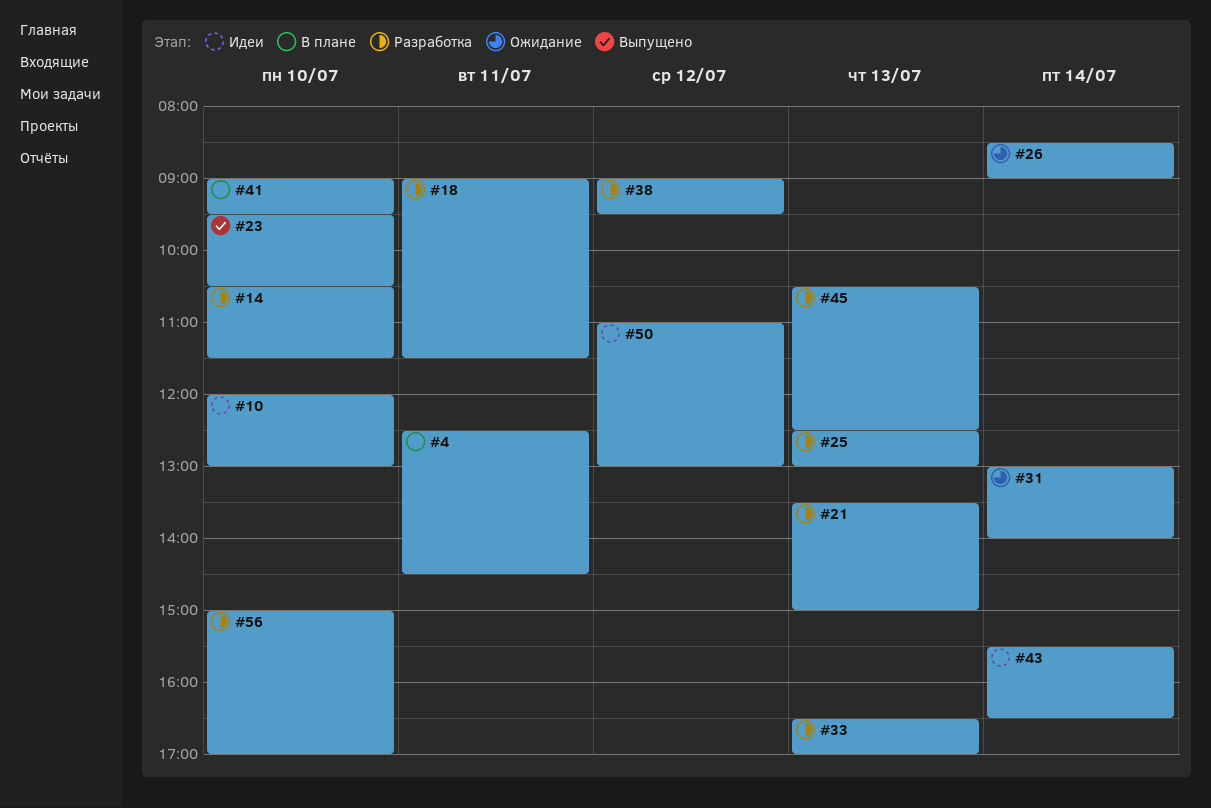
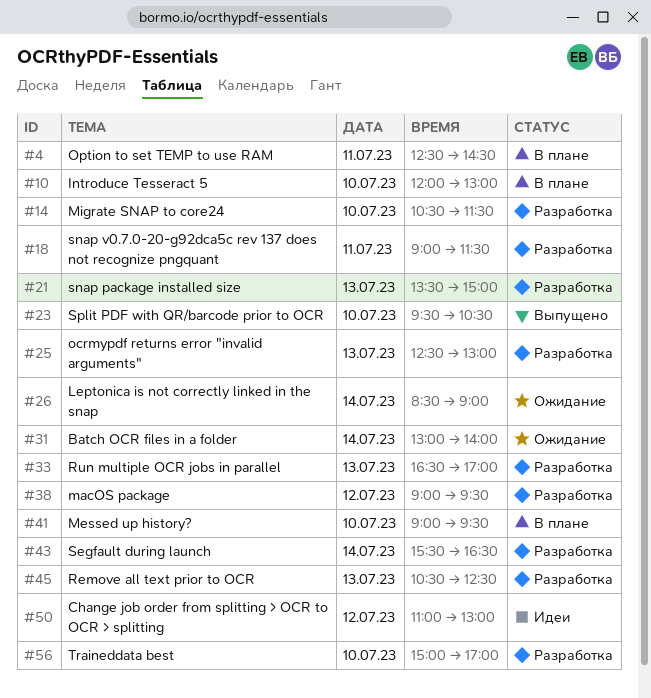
#10, status: Идеи -> В плане
#43, status: Идеи -> Разработка

